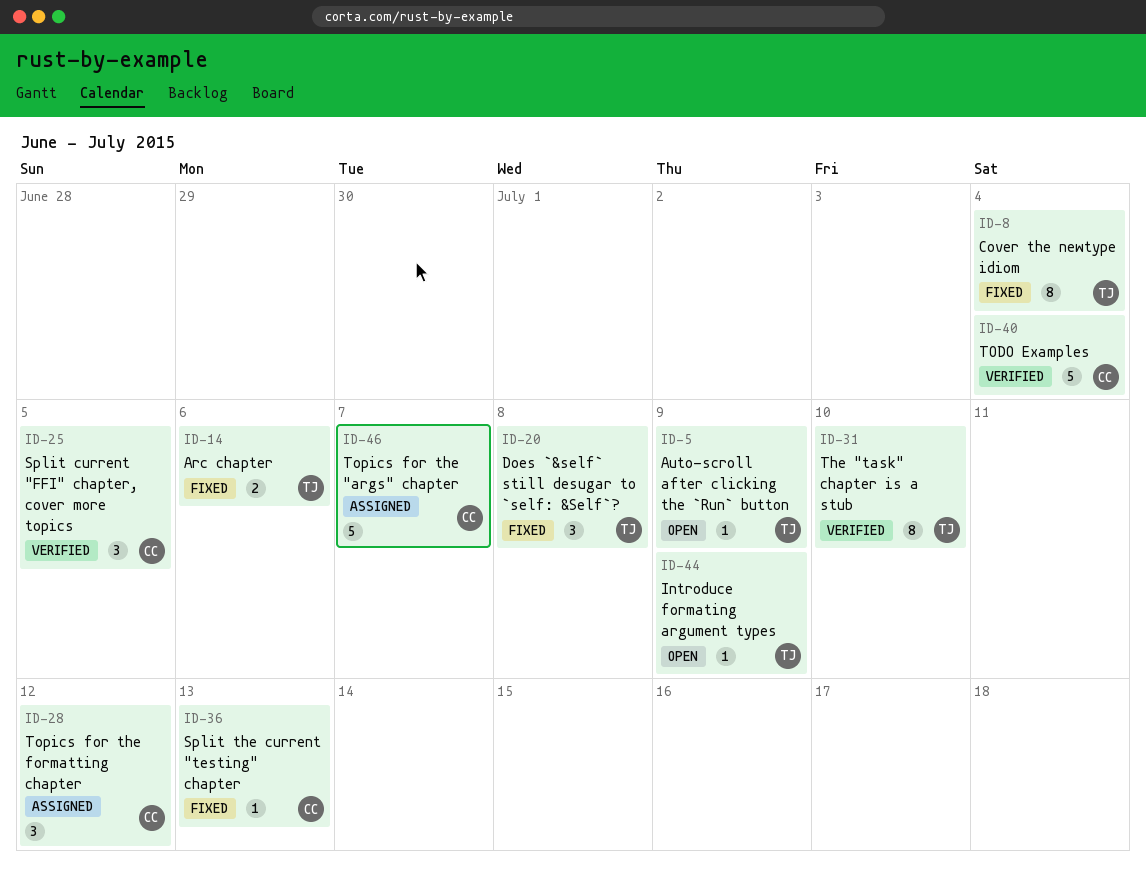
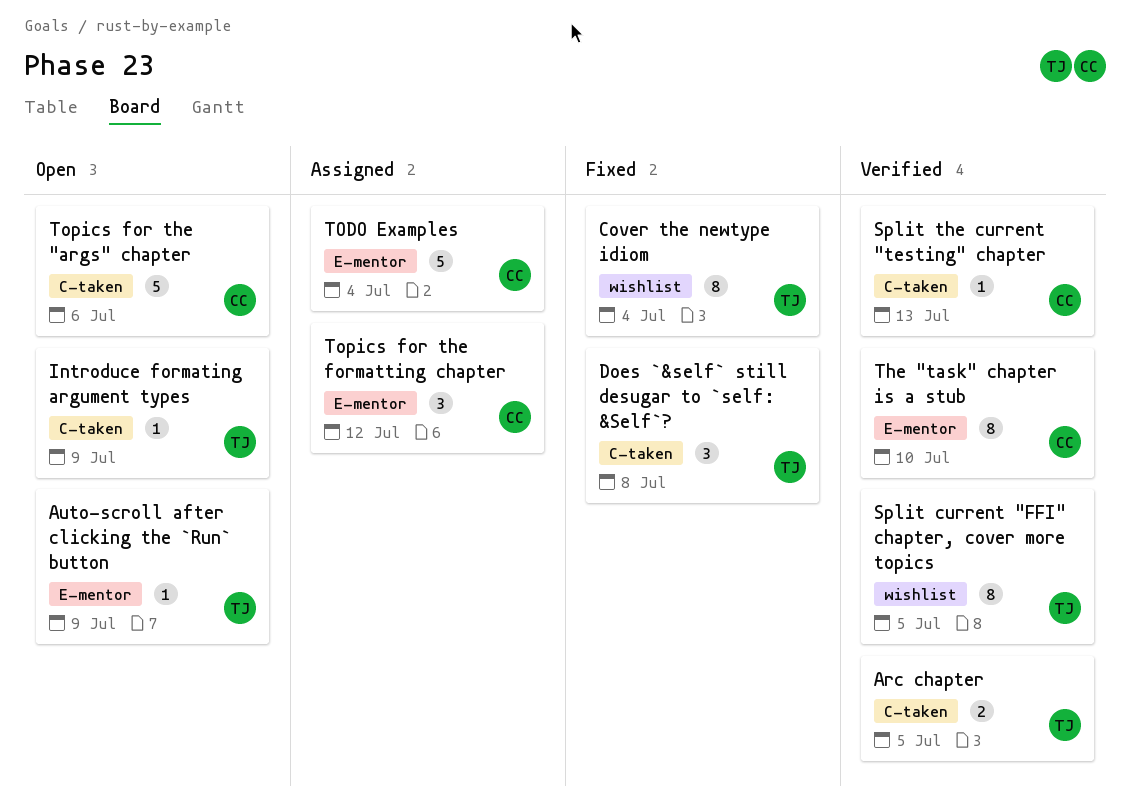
Arc chapter, status: Fixed -> Verified
Arc chapter, due: Jul 6 -> Jul 5
Split current "FFI" chapter, cover more topics, owner: CC -> TJ
Split current "FFI" chapter, cover more topics, estimate: 3 -> 8
Split the current "testing" chapter, status: Fixed -> Verified
The "task" chapter is a stub, owner: TJ -> CC
TODO Examples, status: Verified -> Assigned
Topics for the "args" chapter, status: Assigned -> Open
Topics for the "args" chapter, due: Jul 7 -> Jul 6

